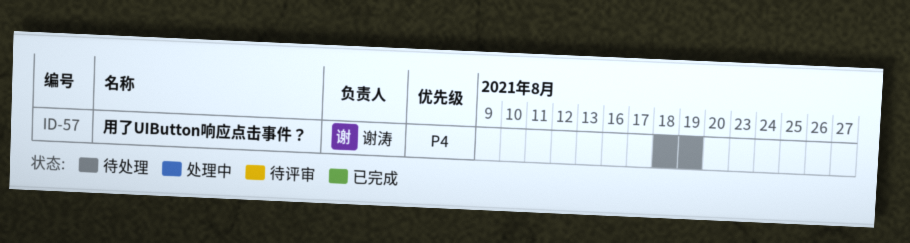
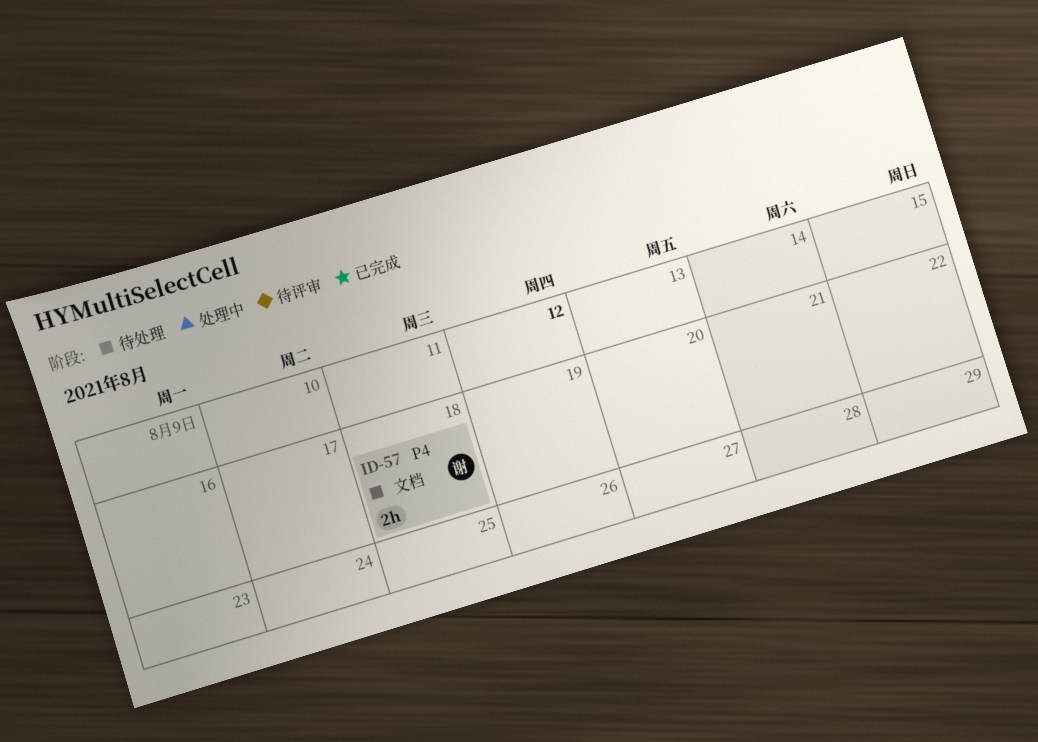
ID-57, due: Aug 19 -> Aug 18

